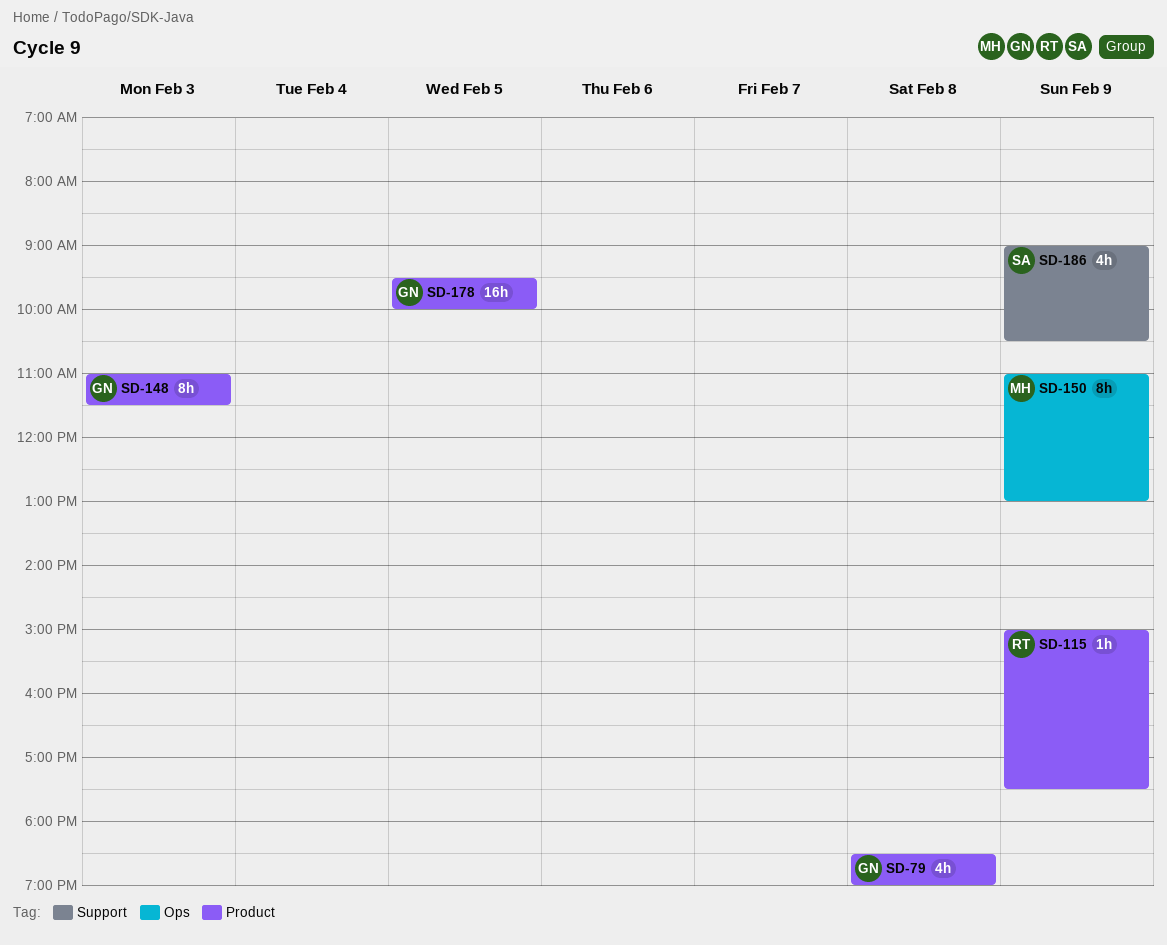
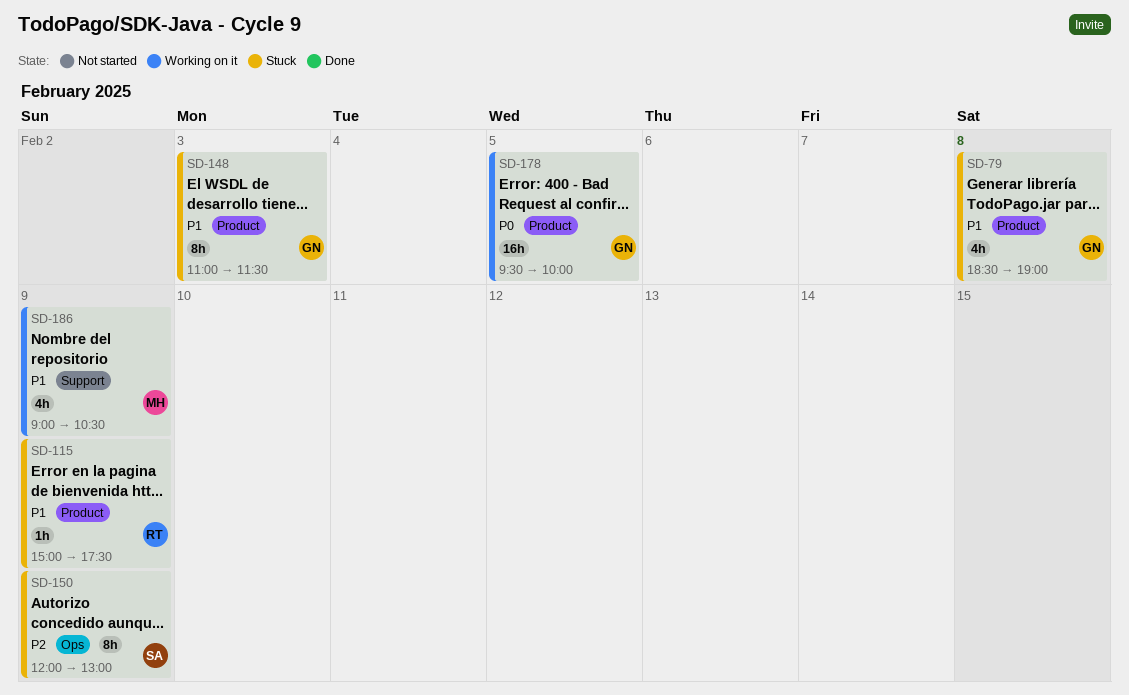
SD-150, owner: MH -> SA
SD-150, begins: 11:00 -> 12:00
SD-186, owner: SA -> MH

